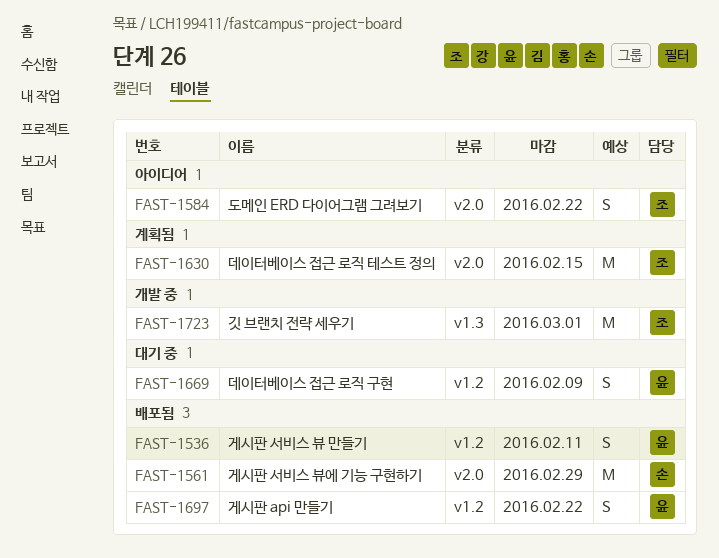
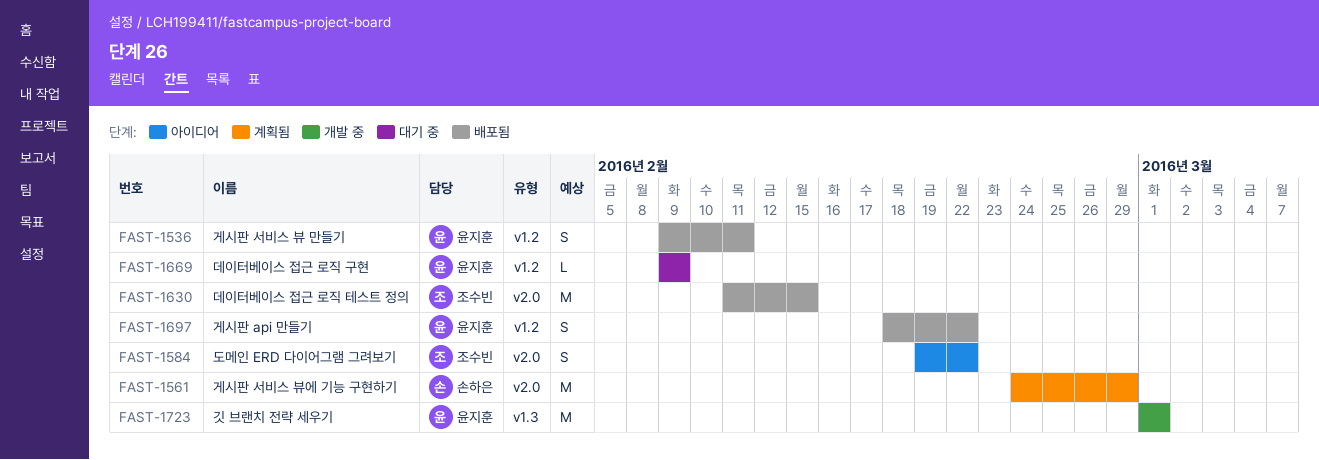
FAST-1561, status: 배포됨 -> 계획됨
FAST-1630, status: 계획됨 -> 배포됨
FAST-1669, estimate: S -> L
FAST-1723, owner: 조수빈 -> 윤지훈

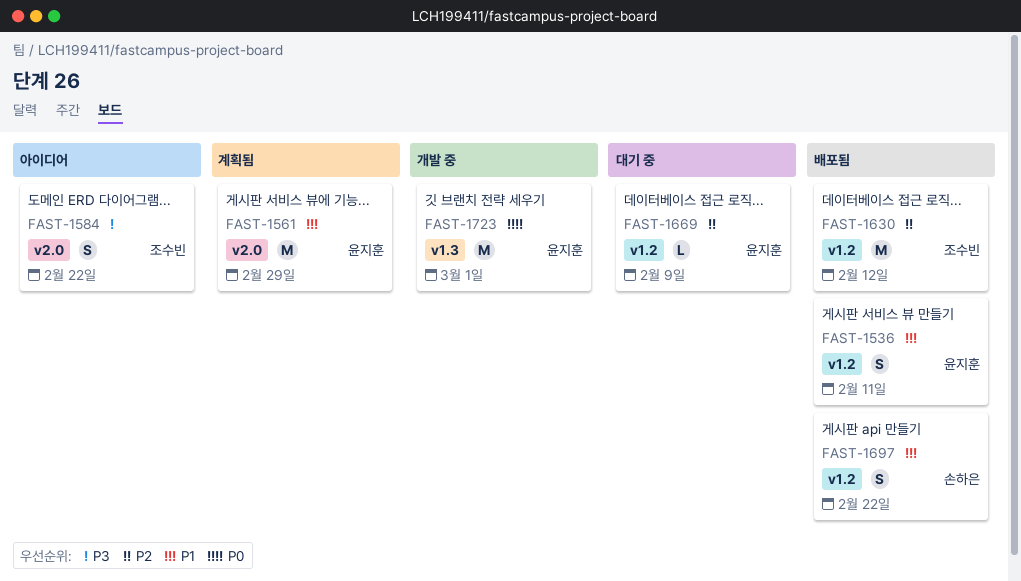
FAST-1561, owner: 손하은 -> 윤지훈
FAST-1630, label: v2.0 -> v1.2
FAST-1630, due: Feb 15 -> Feb 12
FAST-1697, owner: 윤지훈 -> 손하은

